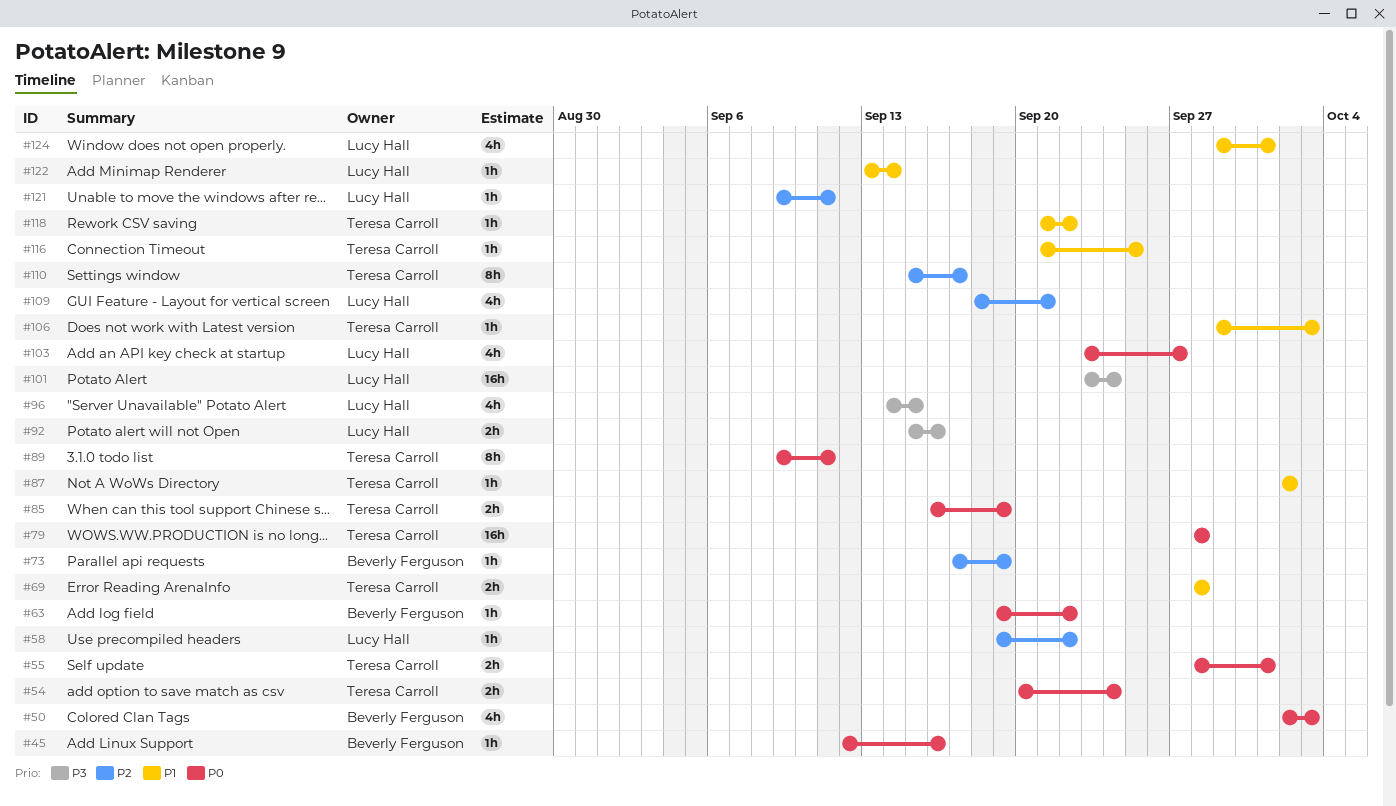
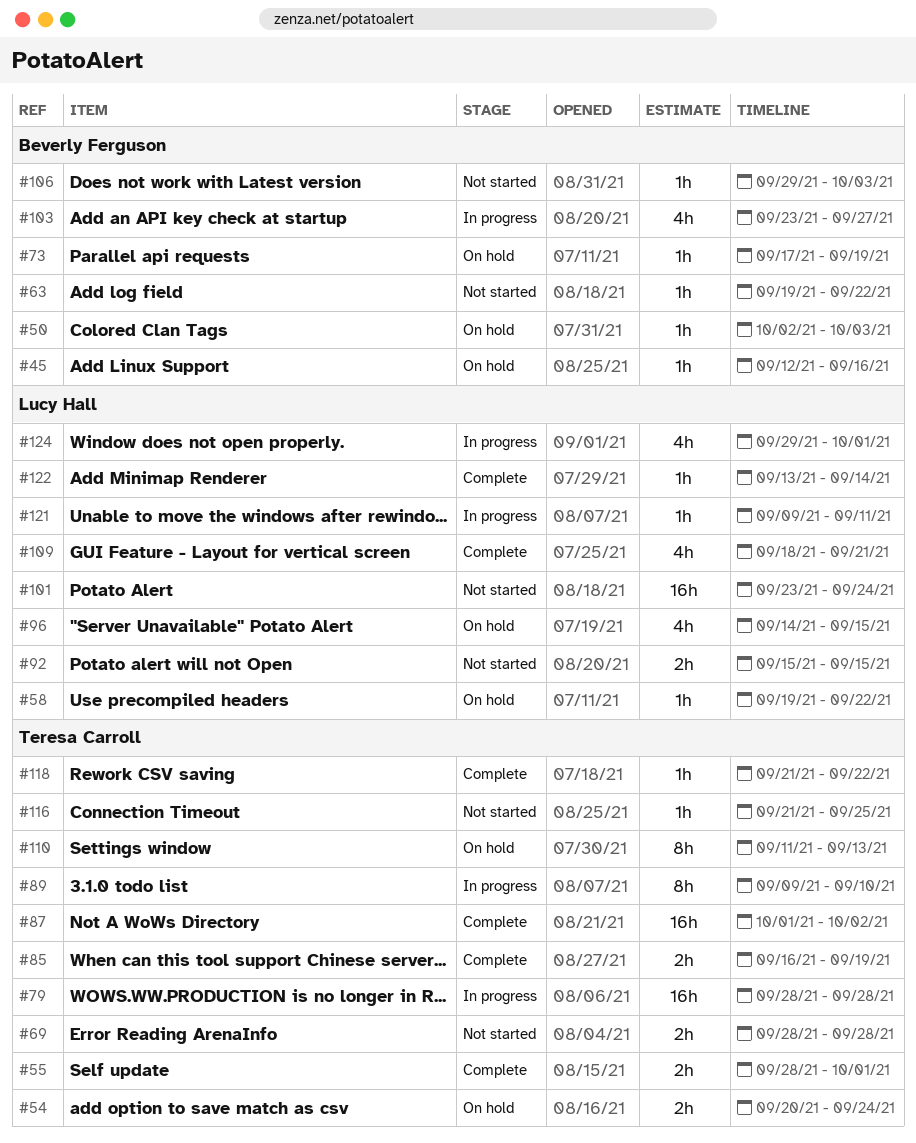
#50, estimate: 4h -> 1h
#87, estimate: 1h -> 16h
#87, start: Oct 2 -> Oct 1
#89, due: Sep 11 -> Sep 10
#92, due: Sep 16 -> Sep 15
#103, owner: Lucy Hall -> Beverly Ferguson
#106, owner: Teresa Carroll -> Beverly Ferguson
#110, start: Sep 15 -> Sep 11
#110, due: Sep 17 -> Sep 13

